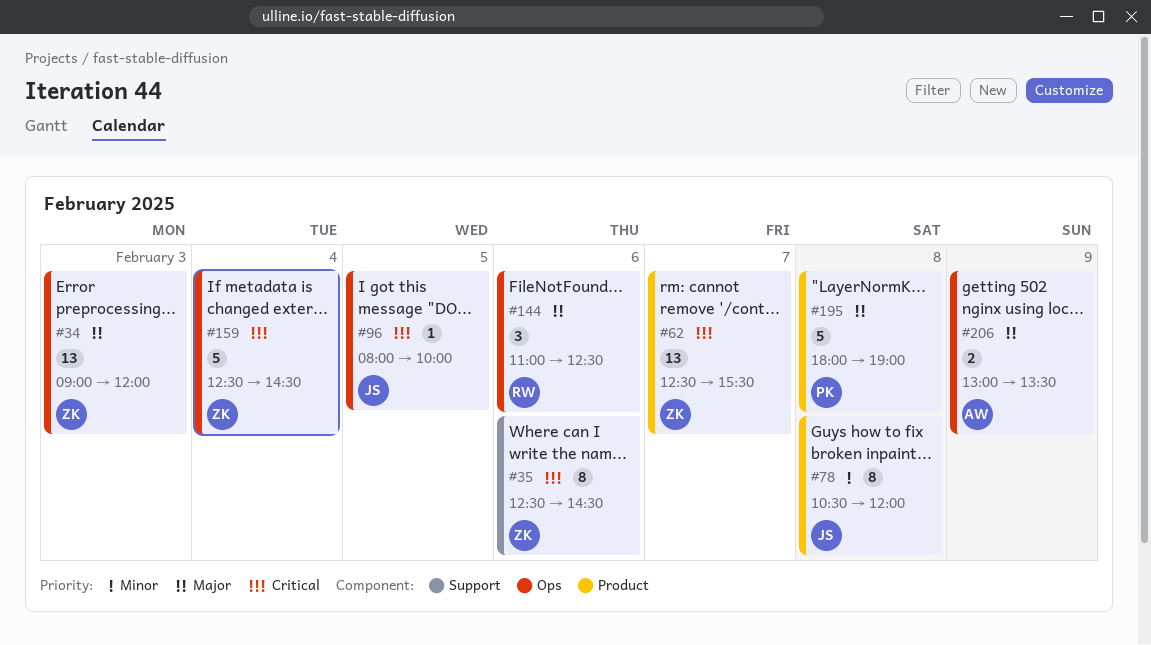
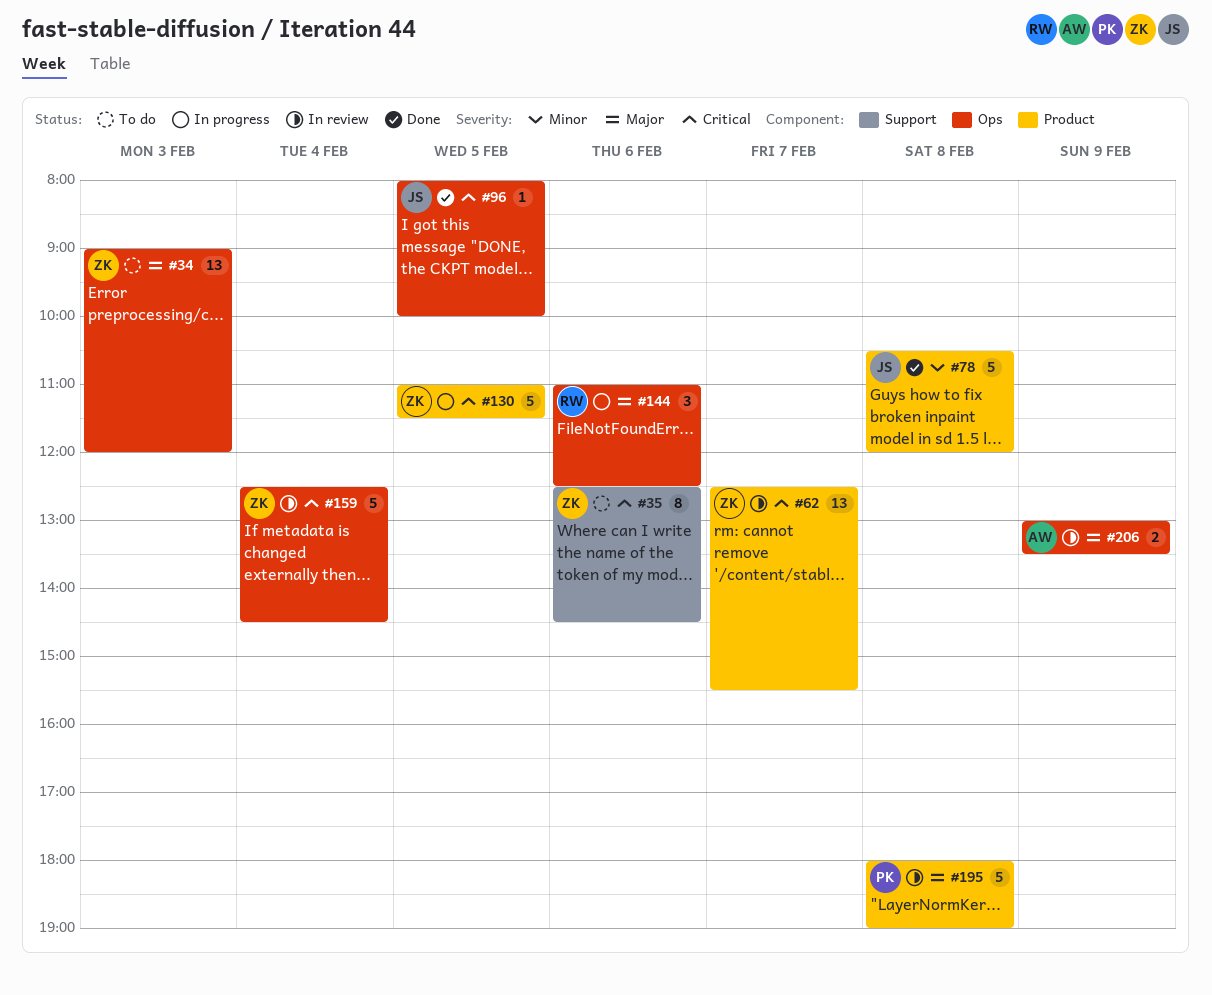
#78, estimate: 8 -> 5
#130: none -> present

